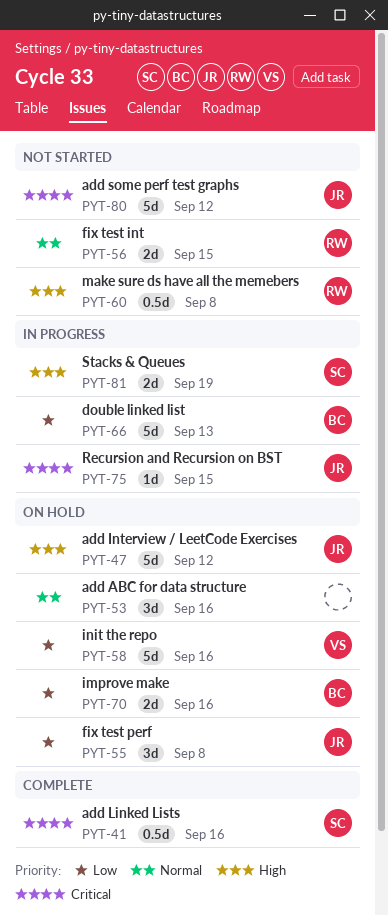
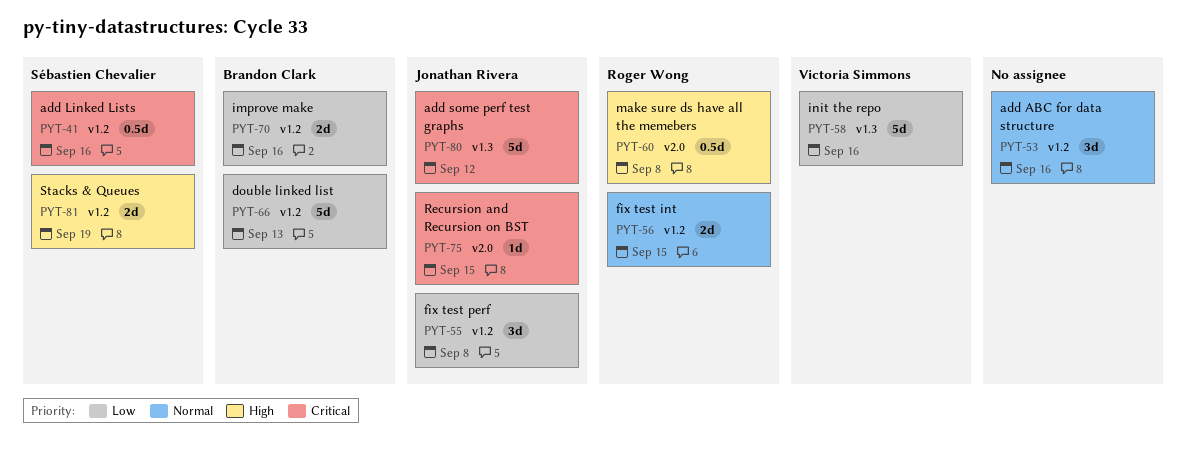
PYT-47: present -> none

